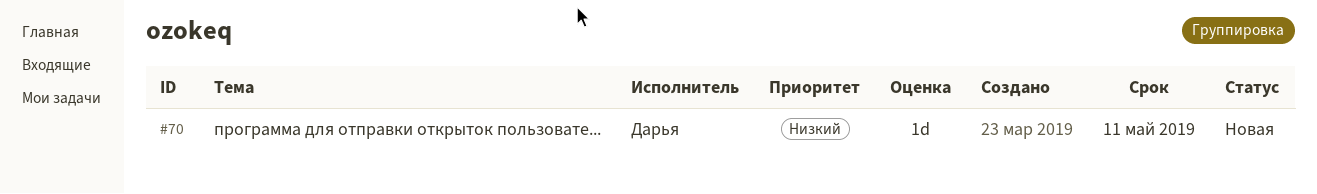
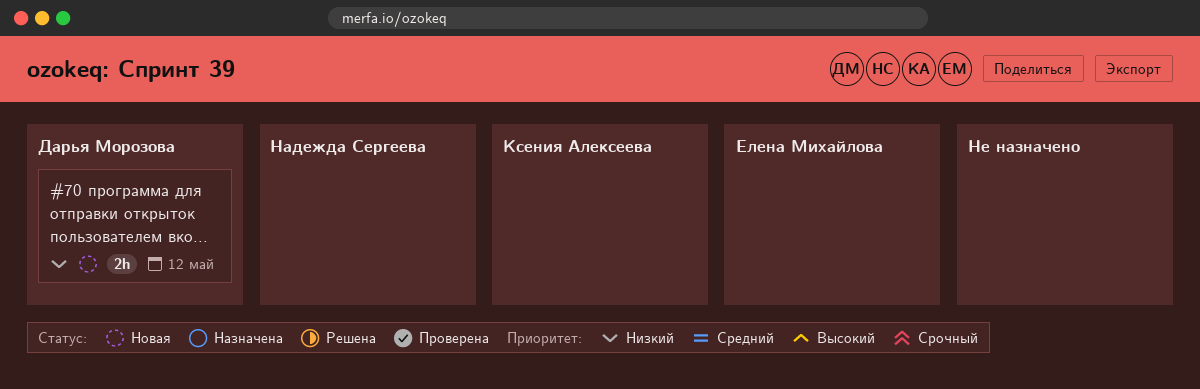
#70, estimate: 1d -> 2h
#70, due: May 11 -> May 12

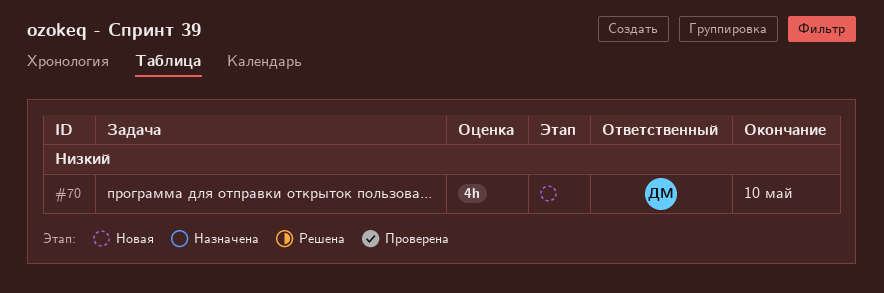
#70, estimate: 2h -> 4h
#70, due: May 12 -> May 10

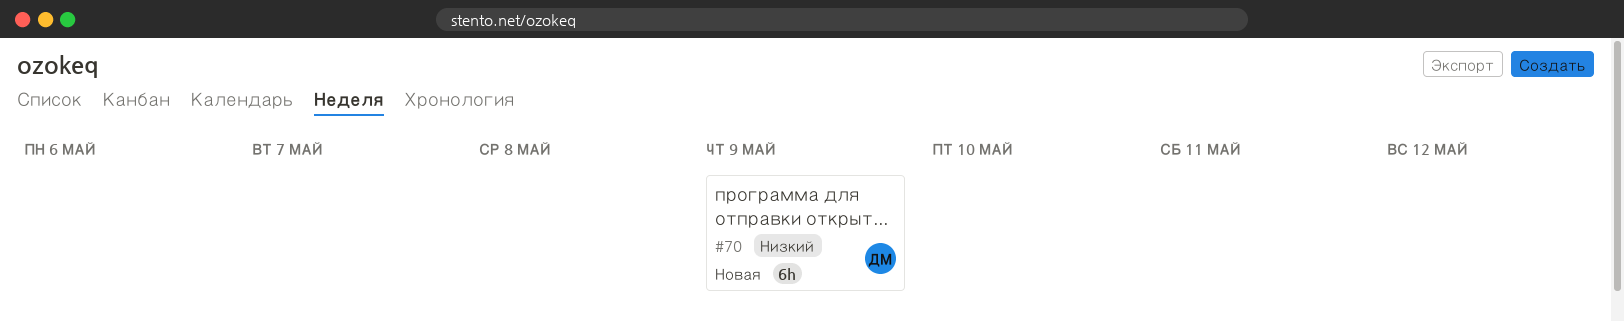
#70, estimate: 4h -> 6h
#70, due: May 10 -> May 9

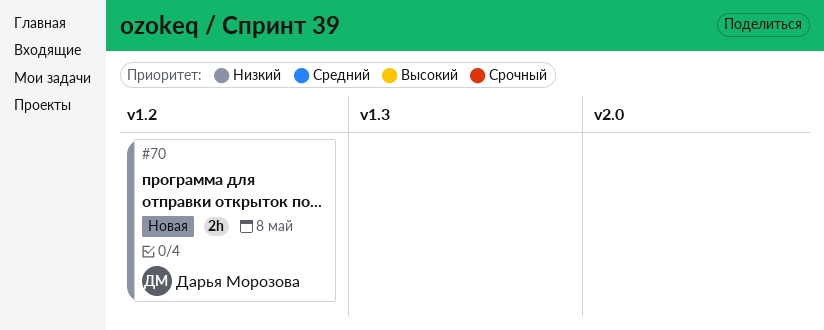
#70, estimate: 6h -> 2h
#70, due: May 9 -> May 8

